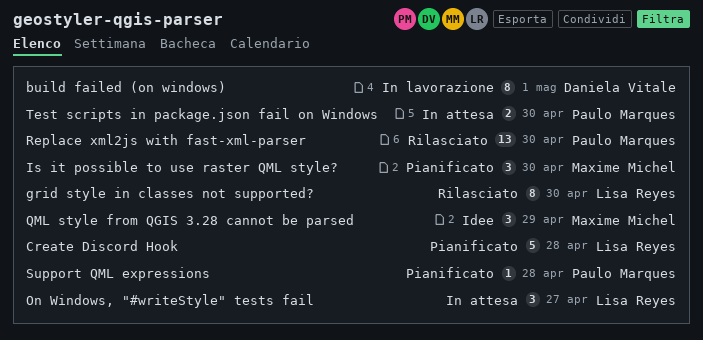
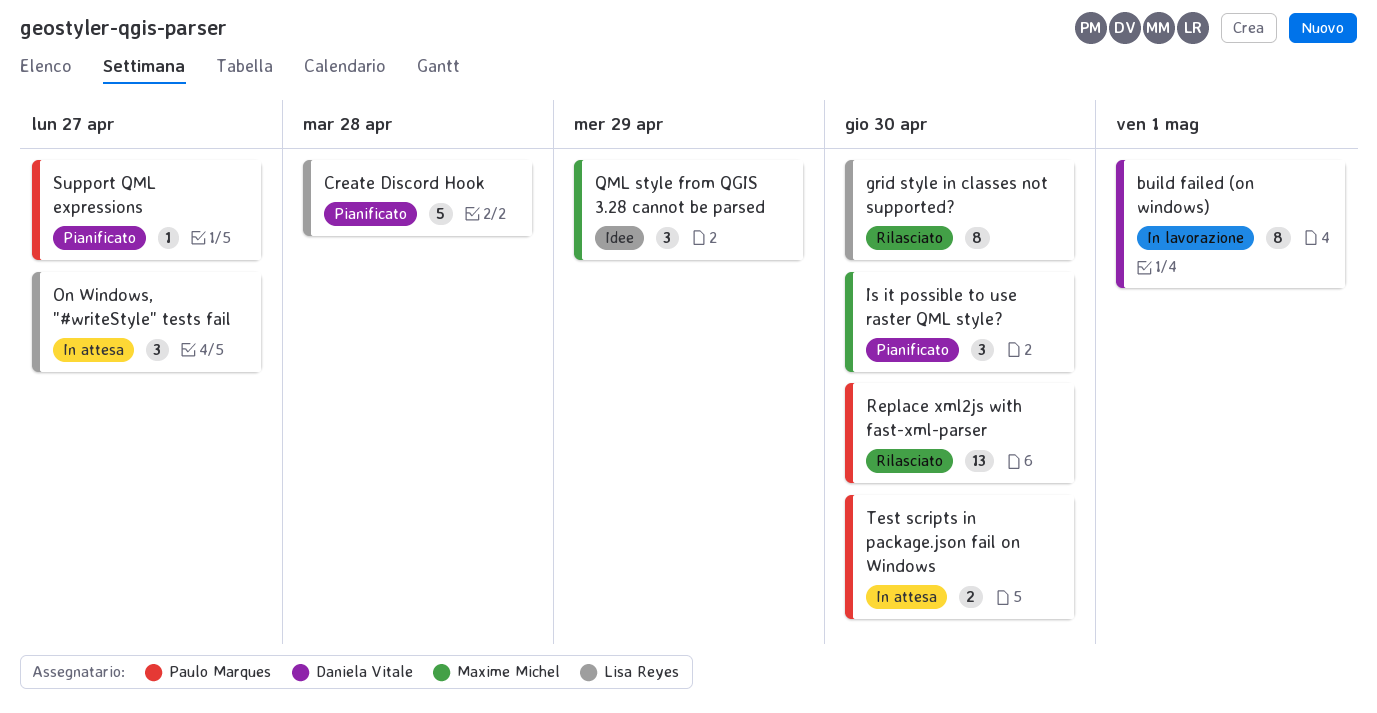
Support QML expressions, due: Apr 28 -> Apr 27

